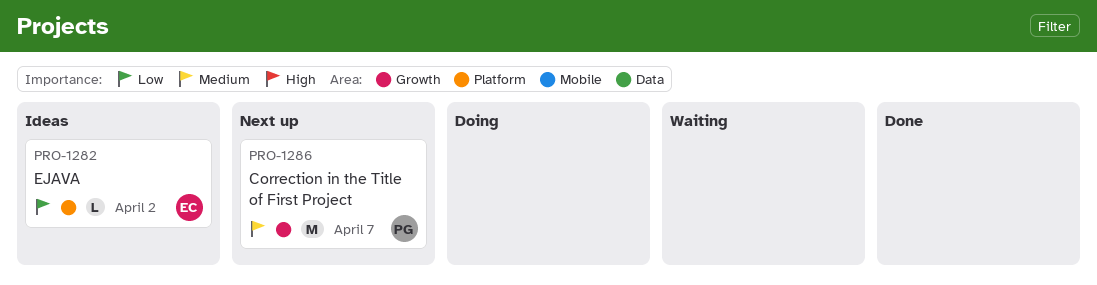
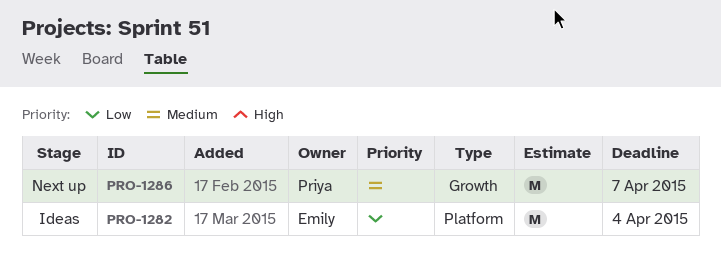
PRO-1282, estimate: L -> M
PRO-1282, due: Apr 2 -> Apr 4

